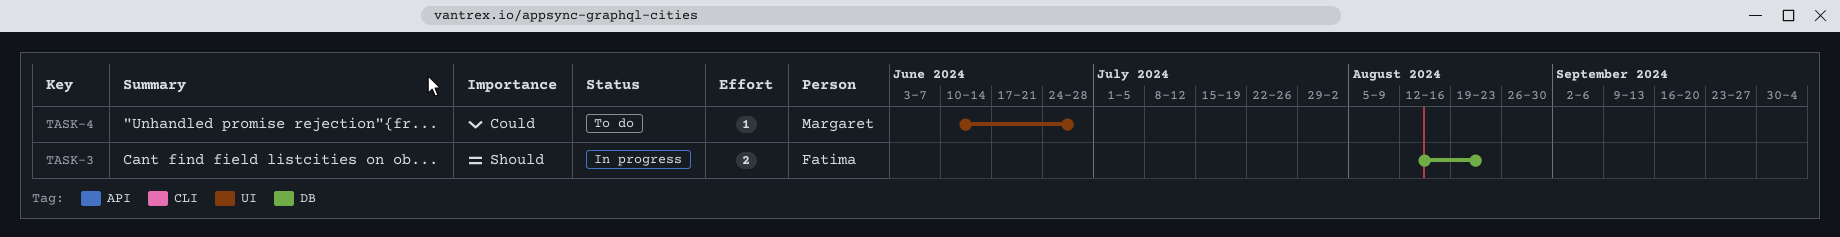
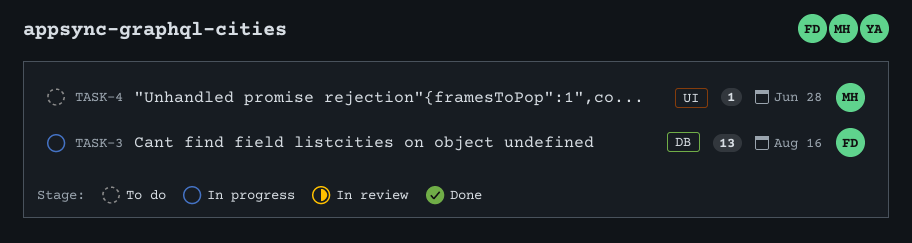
TASK-3, estimate: 2 -> 13
TASK-3, due: Aug 23 -> Aug 16

